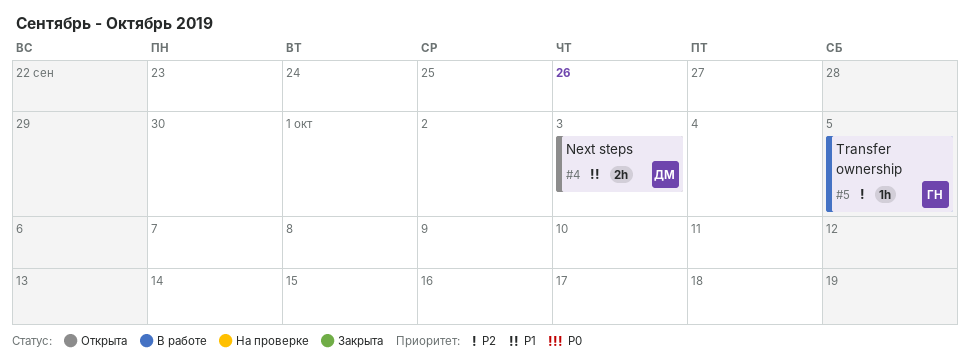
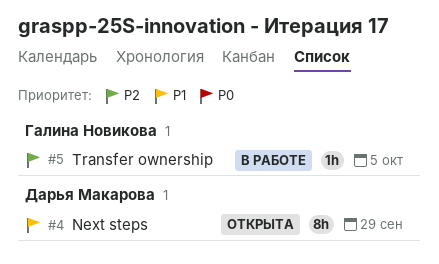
#4, estimate: 2h -> 8h
#4, due: Oct 3 -> Sep 29

